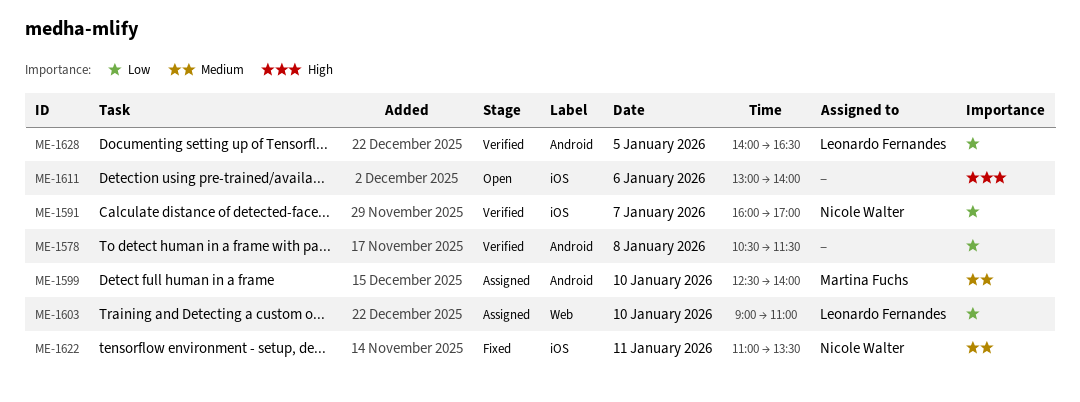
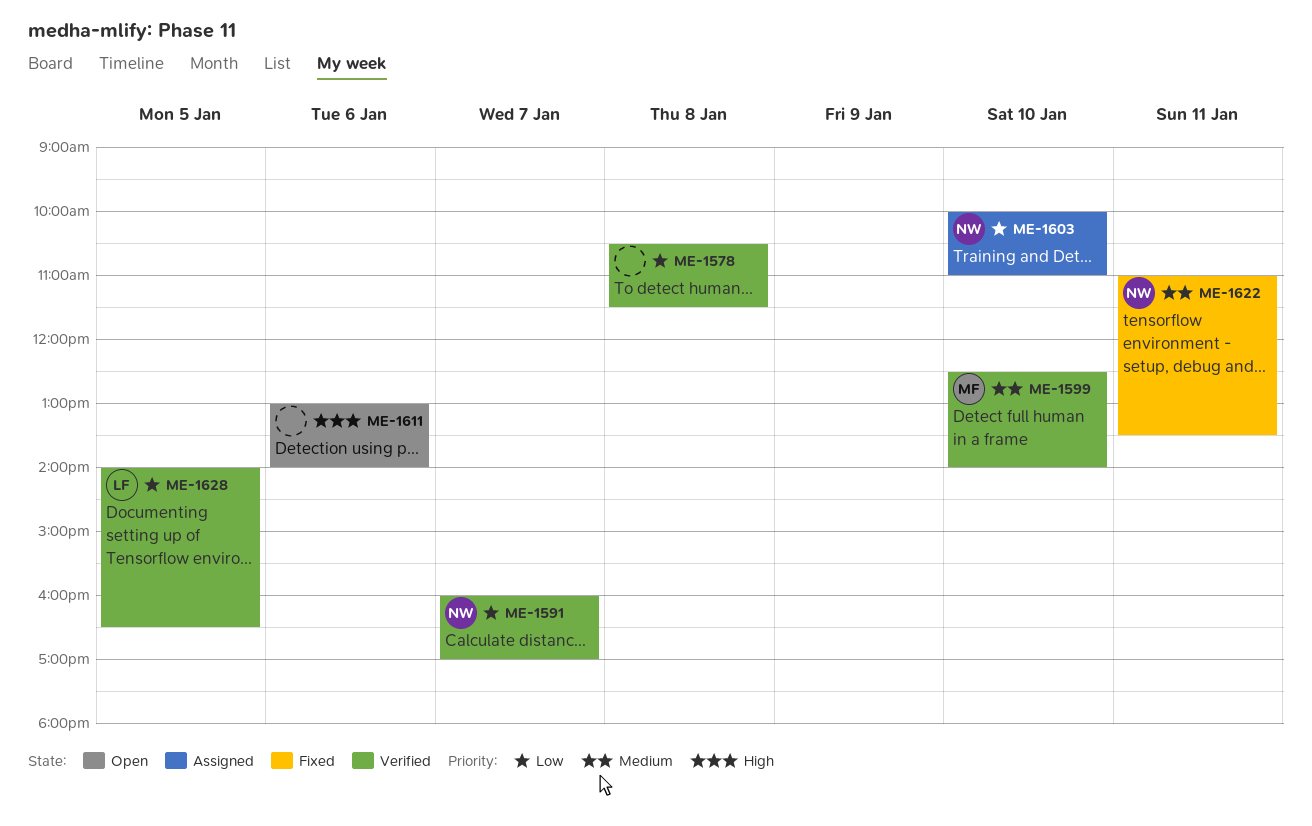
ME-1599, status: Assigned -> Verified
ME-1603, owner: Leonardo Fernandes -> Nicole Walter
ME-1603, begins: 09:00 -> 10:00

